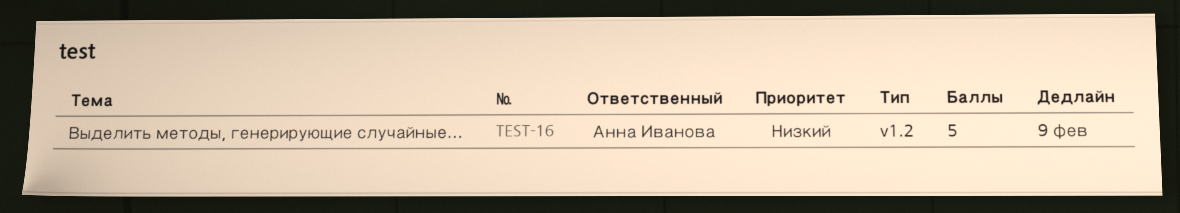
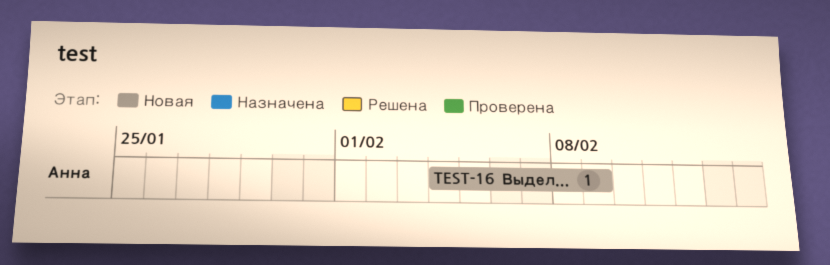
TEST-16, estimate: 5 -> 1

